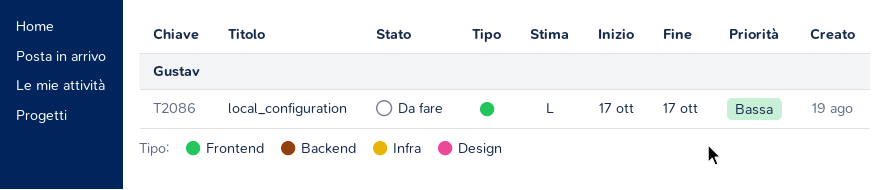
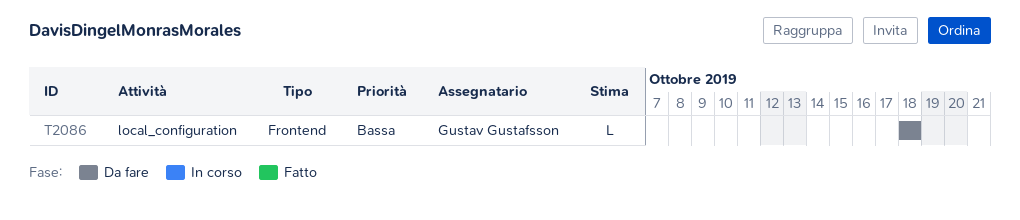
T2086, start: Oct 17 -> Oct 18
T2086, due: Oct 17 -> Oct 18

